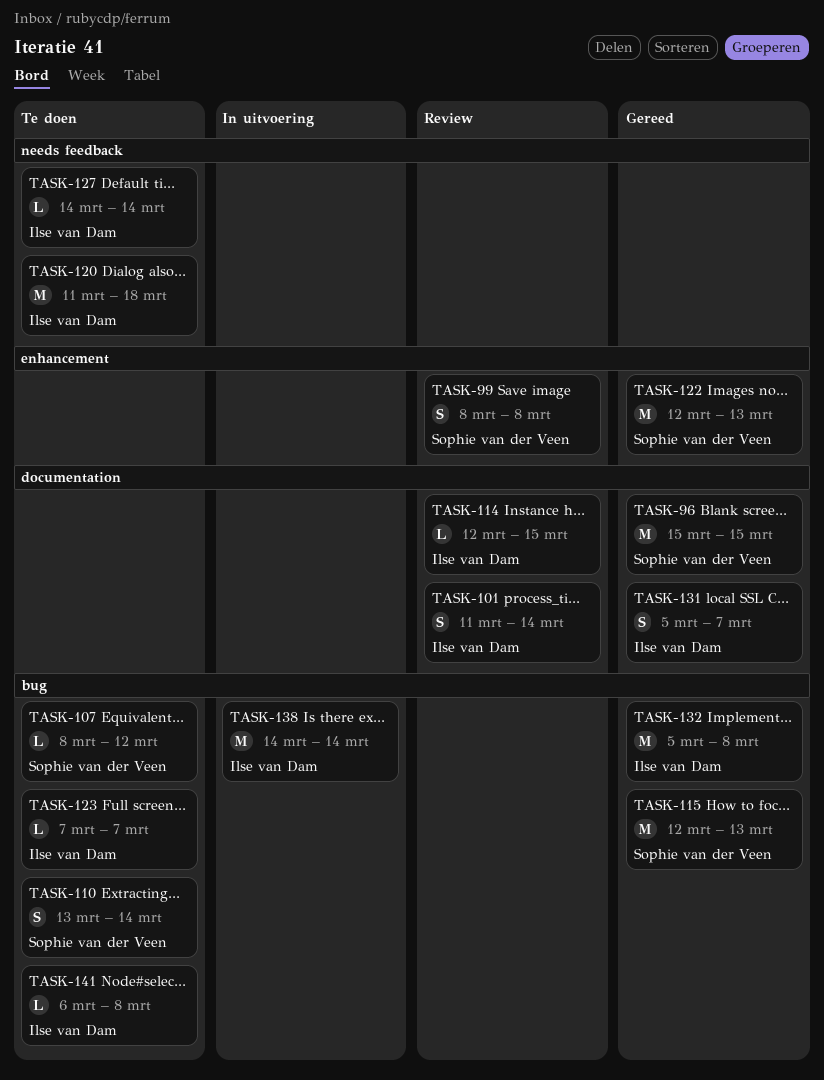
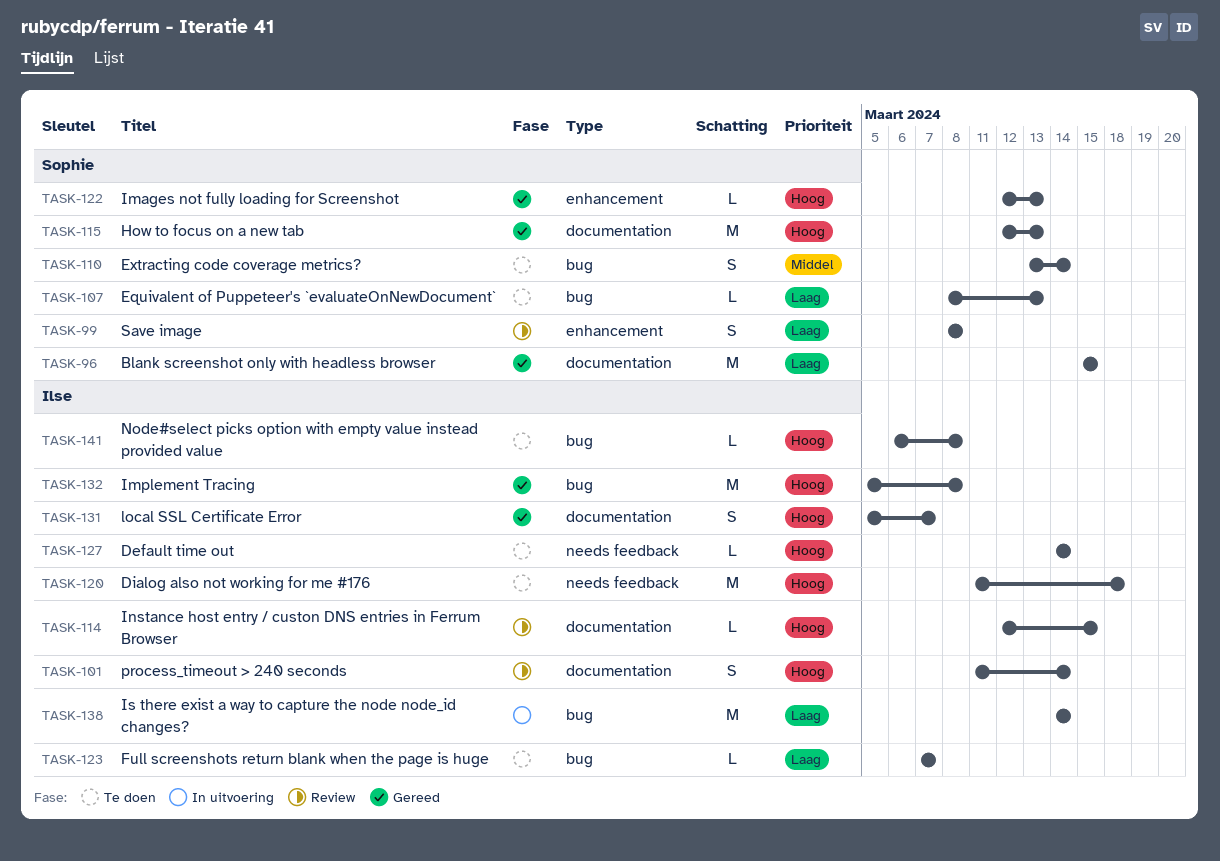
TASK-107, due: Mar 12 -> Mar 13
TASK-115, label: bug -> documentation
TASK-122, estimate: M -> L

